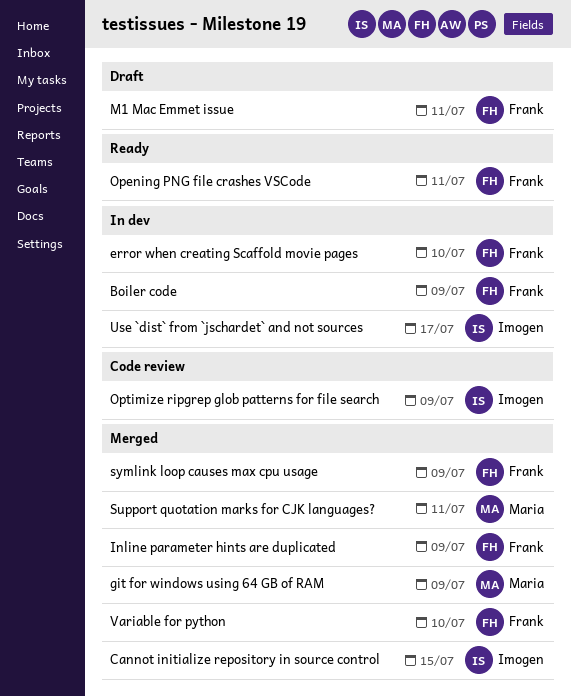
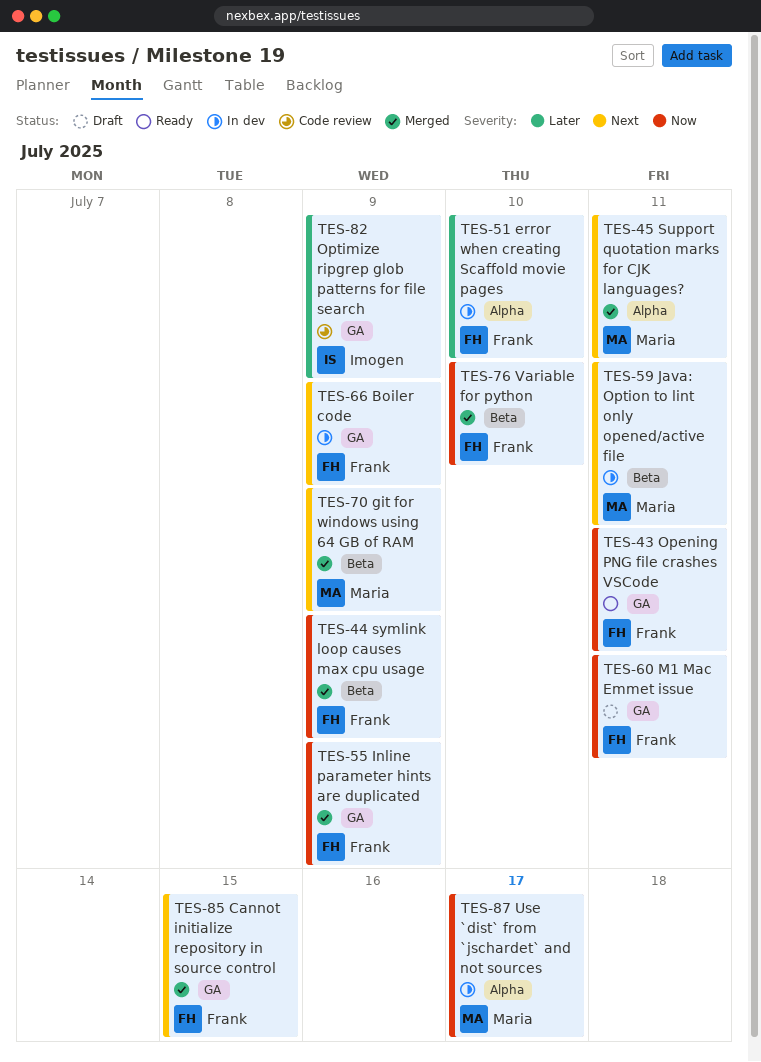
Cannot initialize repository in source control, owner: Imogen -> Frank
Java: Option to lint only opened/active file: none -> present
Use `dist` from `jschardet` and not sources, owner: Imogen -> Maria

